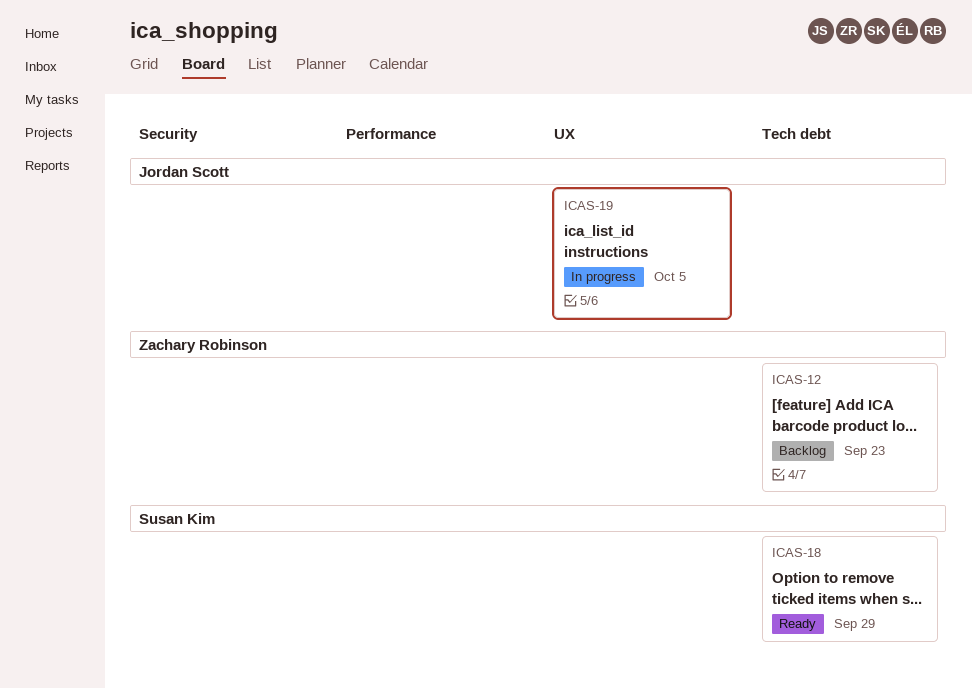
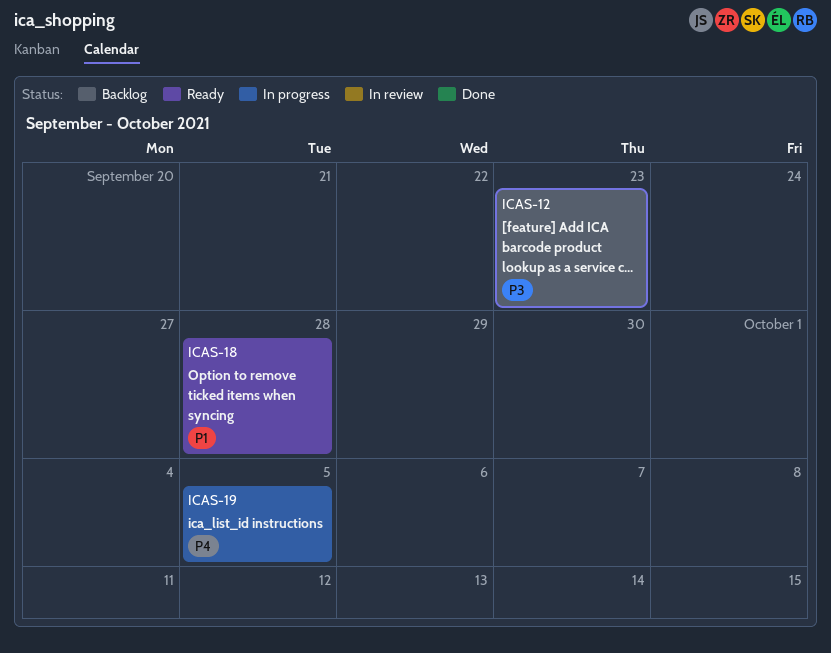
ICAS-18, due: Sep 29 -> Sep 28

